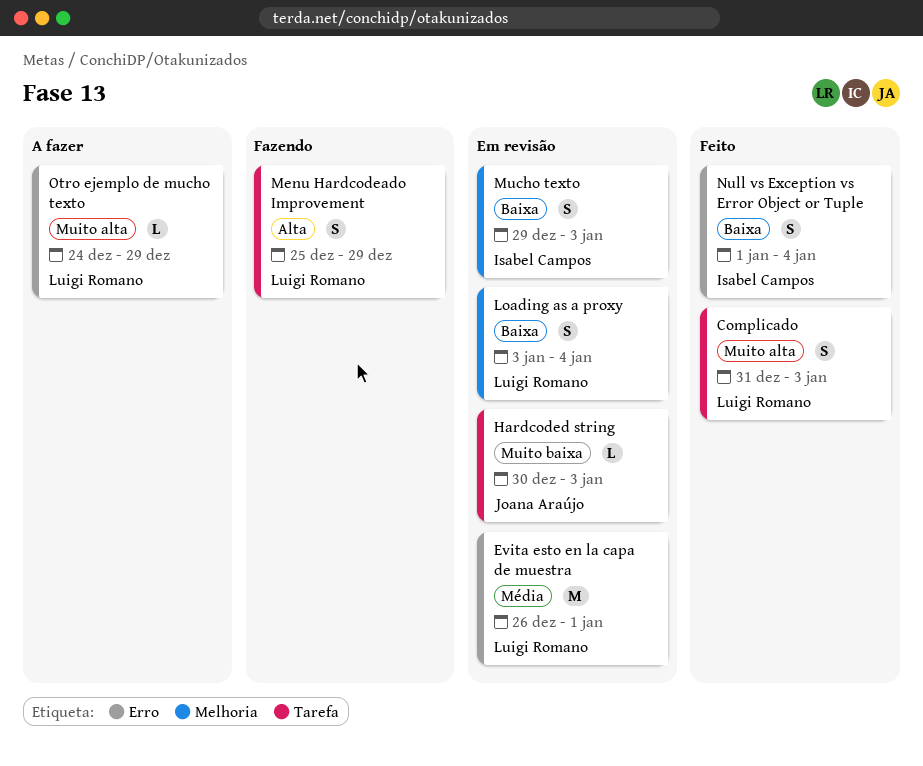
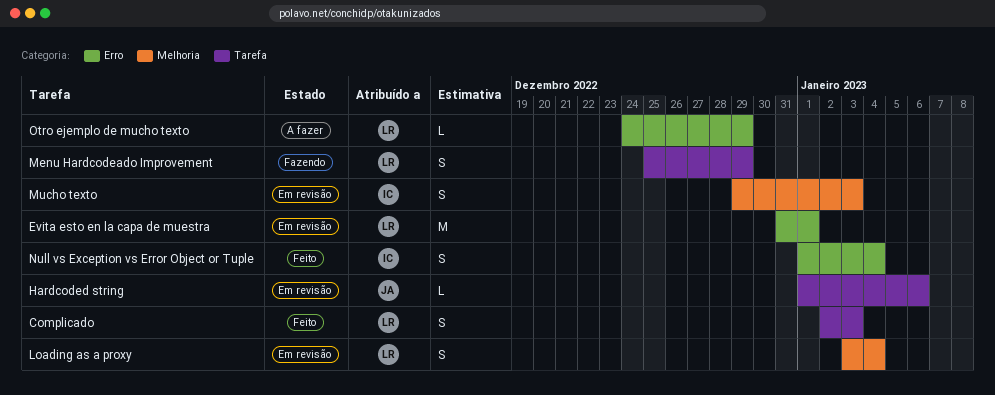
Complicado, start: Dec 31 -> Jan 2
Evita esto en la capa de muestra, start: Dec 26 -> Dec 31
Hardcoded string, start: Dec 30 -> Jan 1
Hardcoded string, due: Jan 3 -> Jan 6

